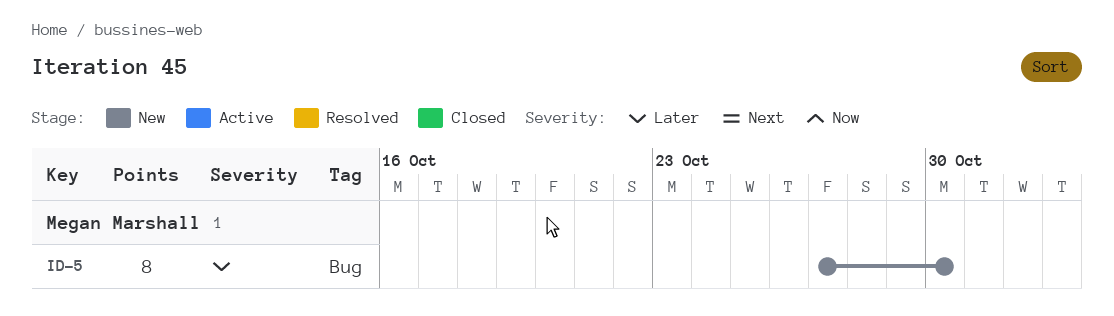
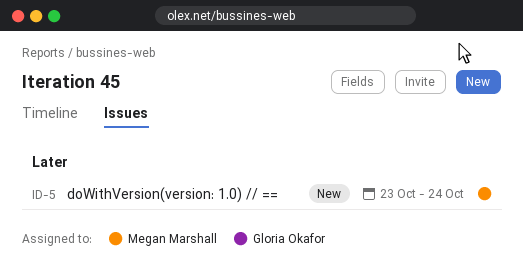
ID-5, start: Oct 27 -> Oct 23
ID-5, due: Oct 30 -> Oct 24

